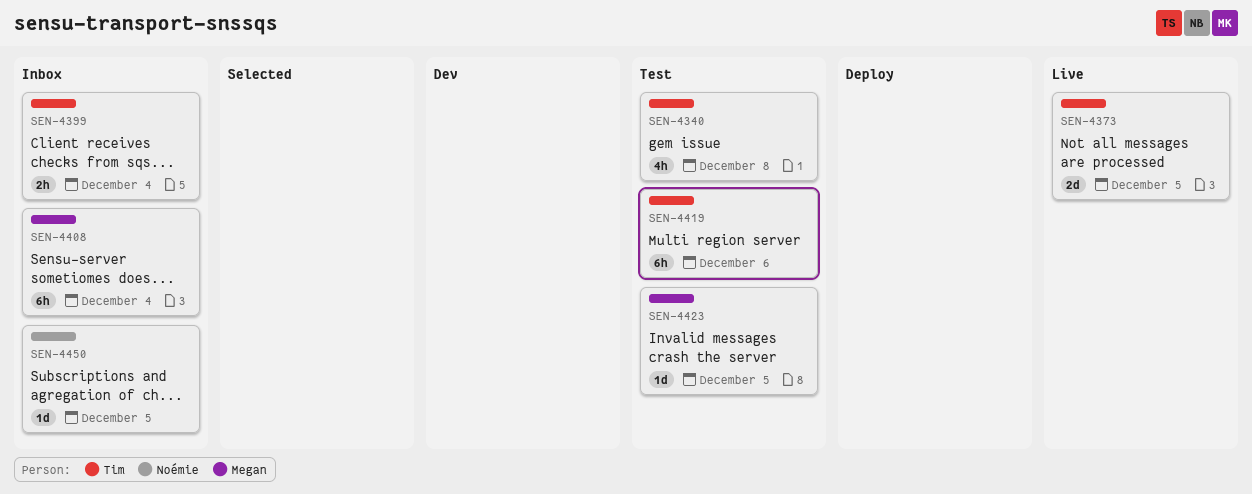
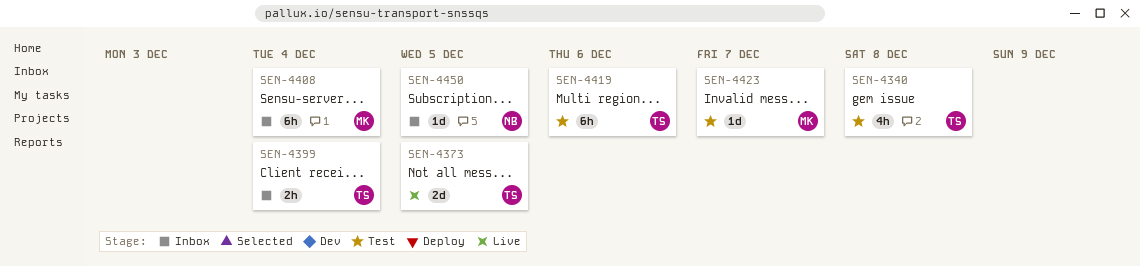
SEN-4423, due: Dec 5 -> Dec 7

